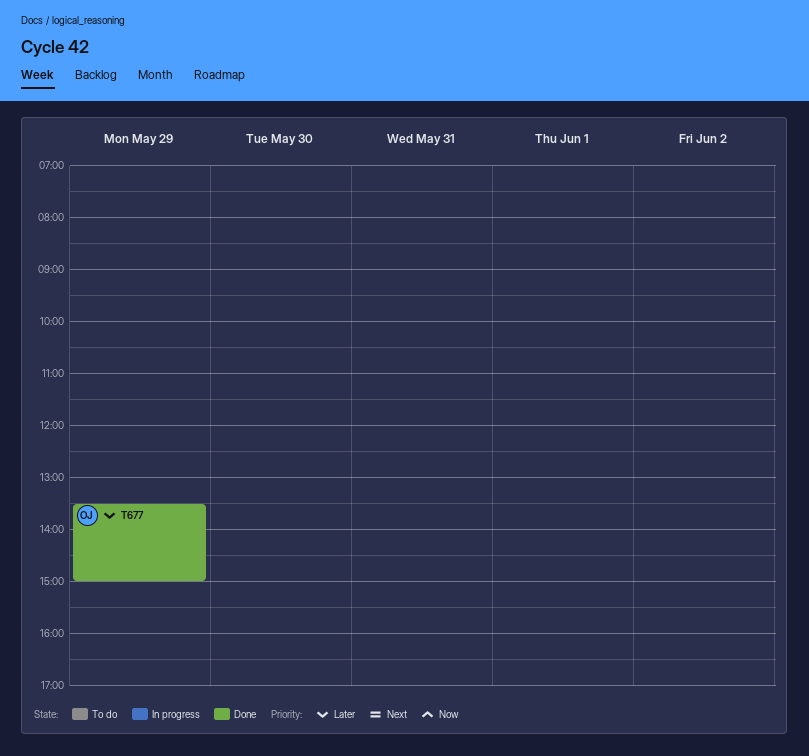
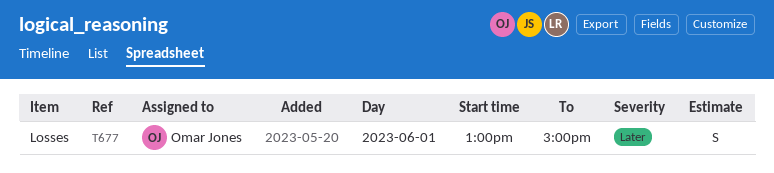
T677, day: May 29 -> Jun 1
T677, begins: 13:30 -> 13:00

